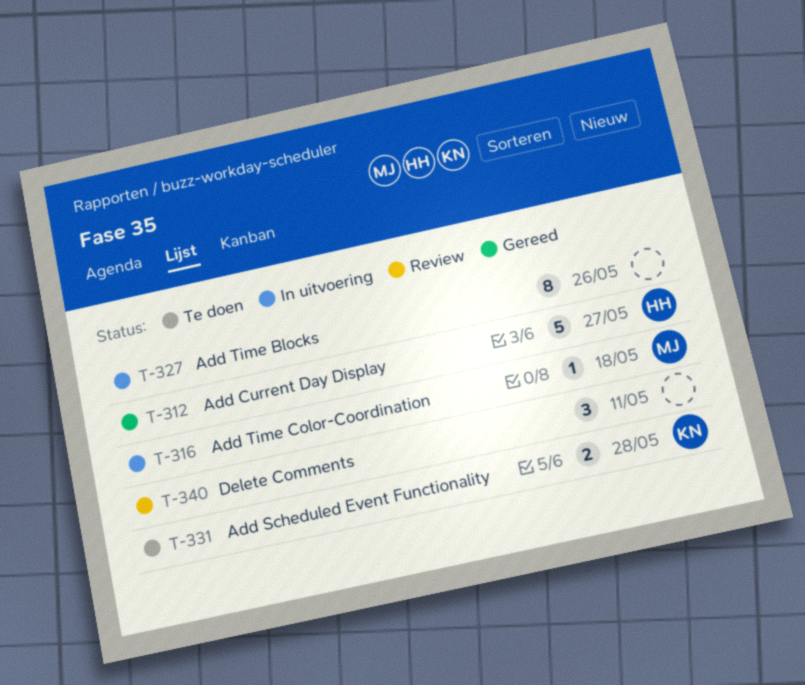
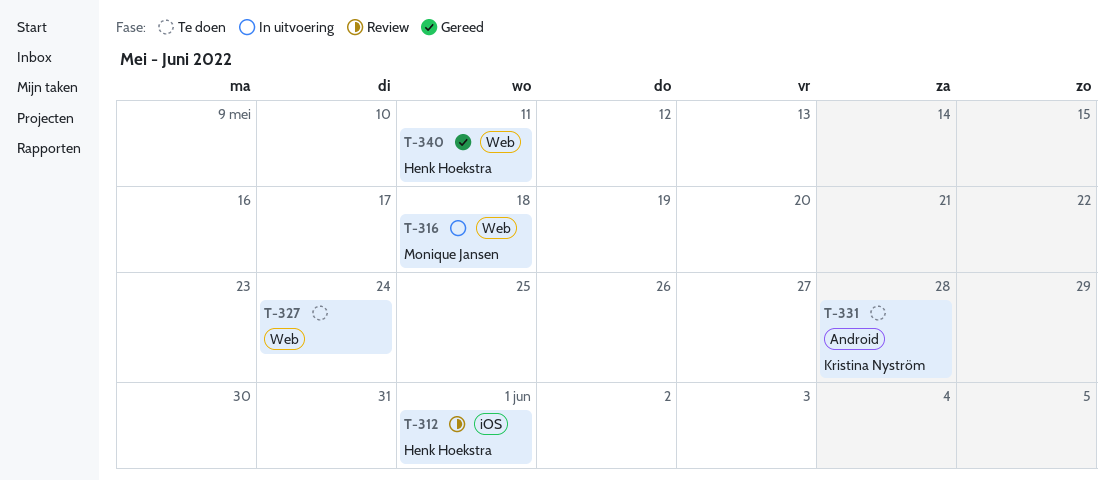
T-312, status: Gereed -> Review
T-312, due: May 27 -> Jun 1
T-327, status: In uitvoering -> Te doen
T-327, due: May 26 -> May 24
T-340, status: Review -> Gereed
T-340, owner: none -> Henk Hoekstra

